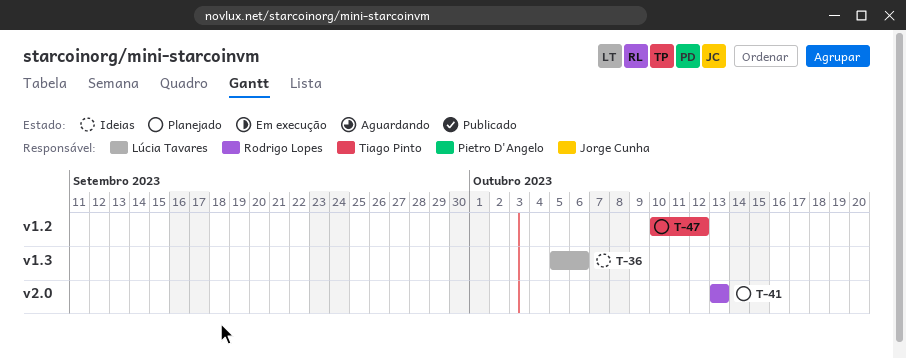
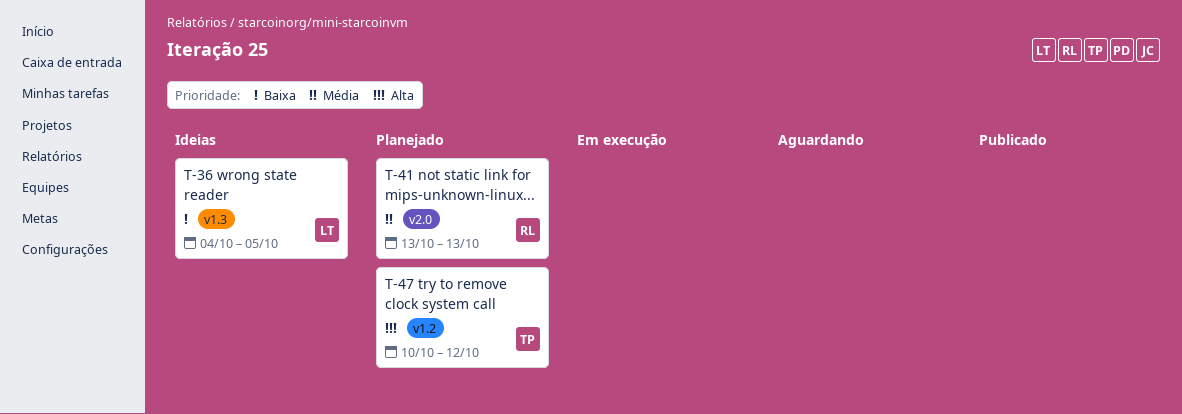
T-36, start: Oct 5 -> Oct 4
T-36, due: Oct 6 -> Oct 5

